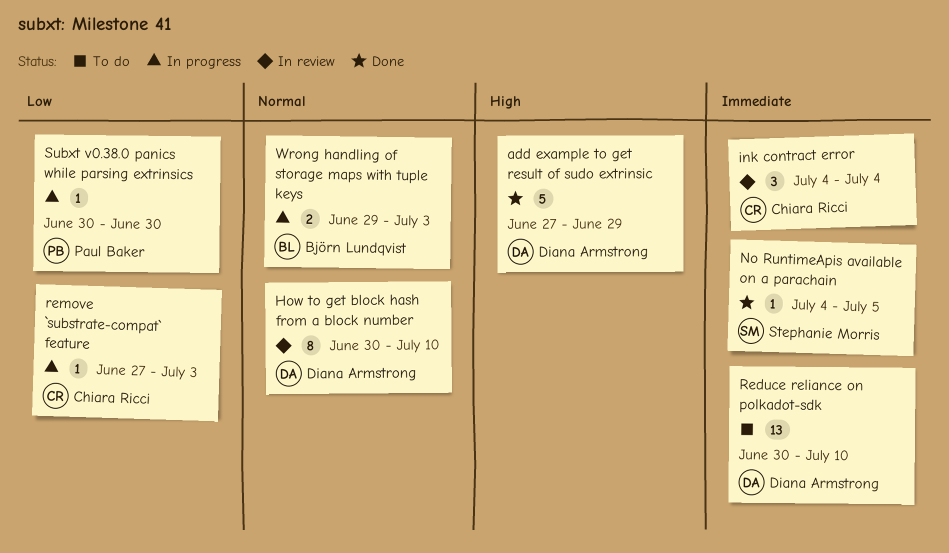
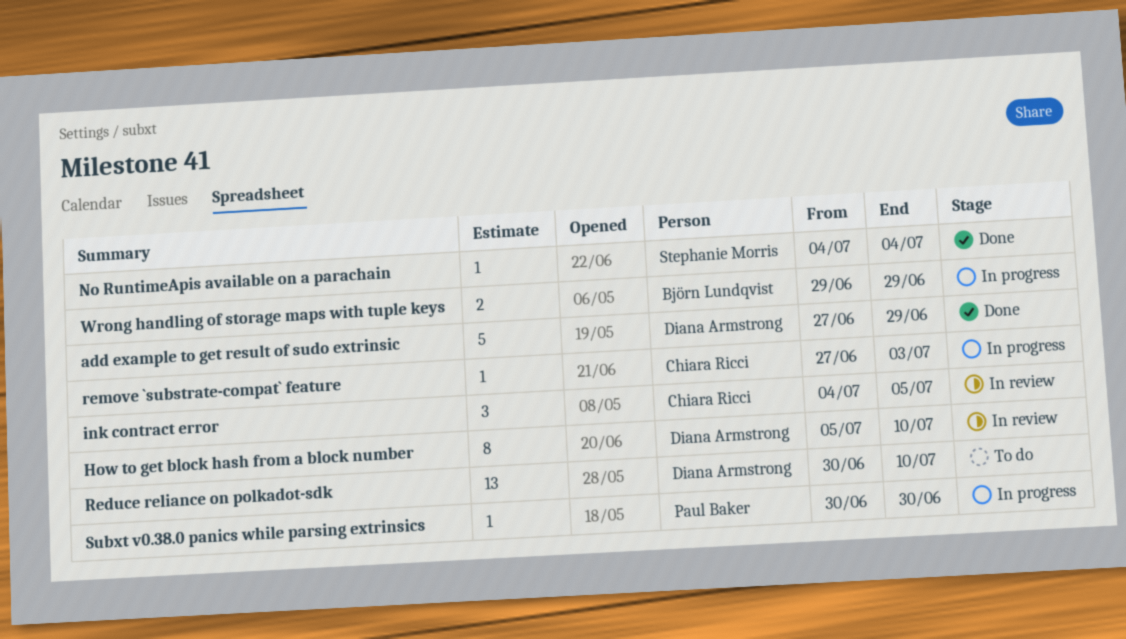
How to get block hash from a block number, start: Jun 30 -> Jul 5
ink contract error, due: Jul 4 -> Jul 5
No RuntimeApis available on a parachain, due: Jul 5 -> Jul 4
Wrong handling of storage maps with tuple keys, due: Jul 3 -> Jun 29

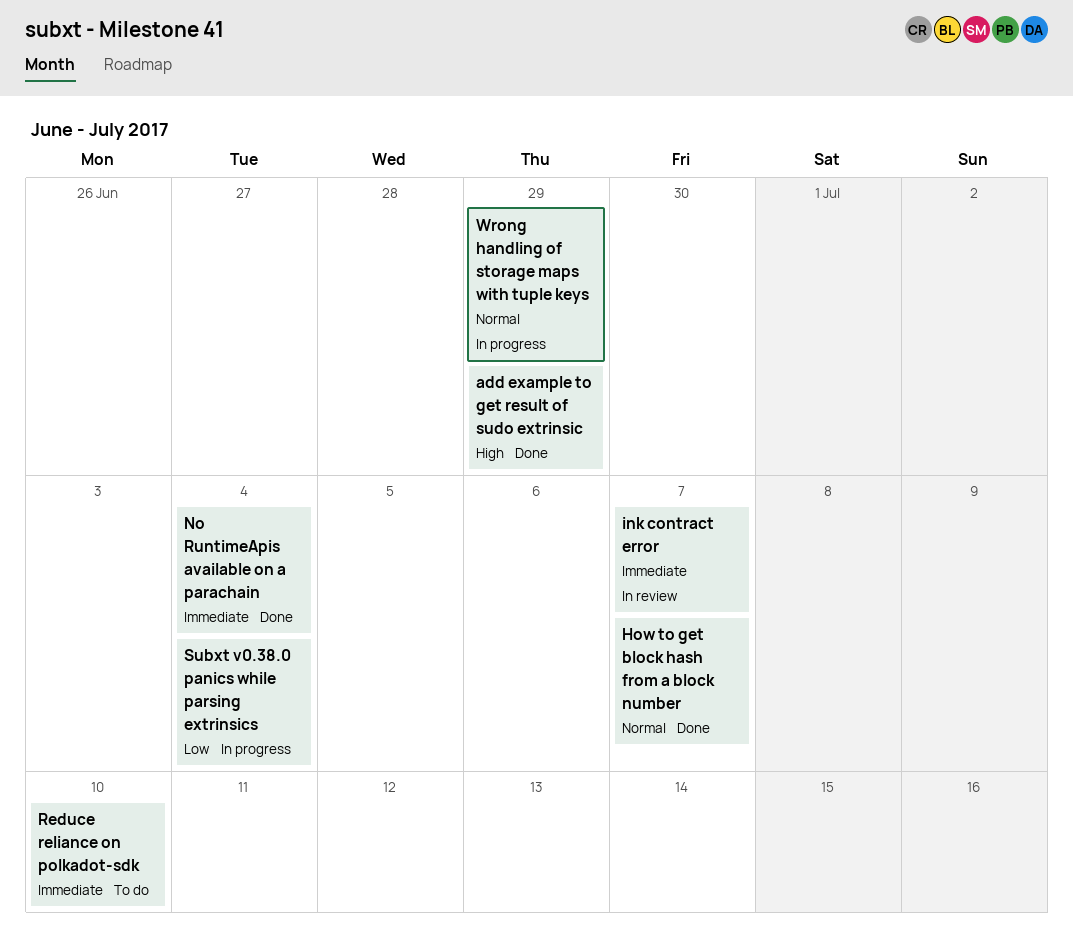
How to get block hash from a block number, status: In review -> Done
How to get block hash from a block number, due: Jul 10 -> Jul 7
ink contract error, due: Jul 5 -> Jul 7
remove `substrate-compat` feature: present -> none
Subxt v0.38.0 panics while parsing extrinsics, due: Jun 30 -> Jul 4

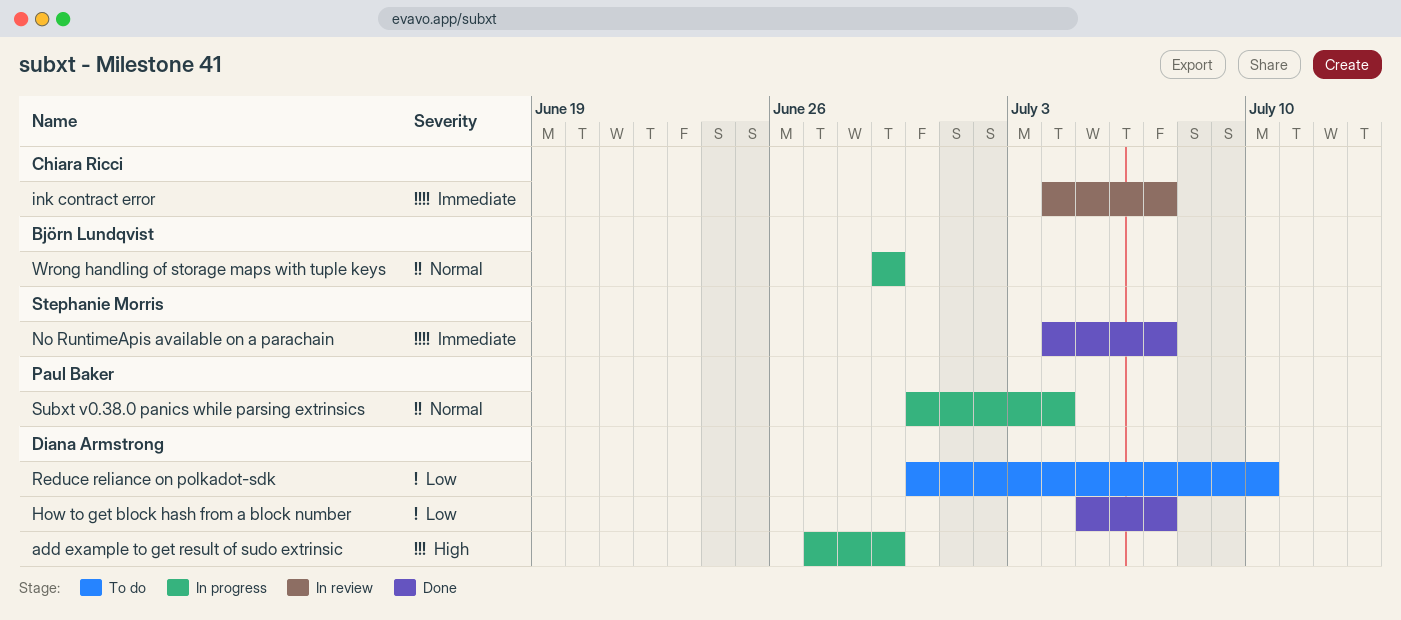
add example to get result of sudo extrinsic, status: Done -> In progress
How to get block hash from a block number, priority: Normal -> Low
No RuntimeApis available on a parachain, due: Jul 4 -> Jul 7
Reduce reliance on polkadot-sdk, priority: Immediate -> Low
Subxt v0.38.0 panics while parsing extrinsics, priority: Low -> Normal

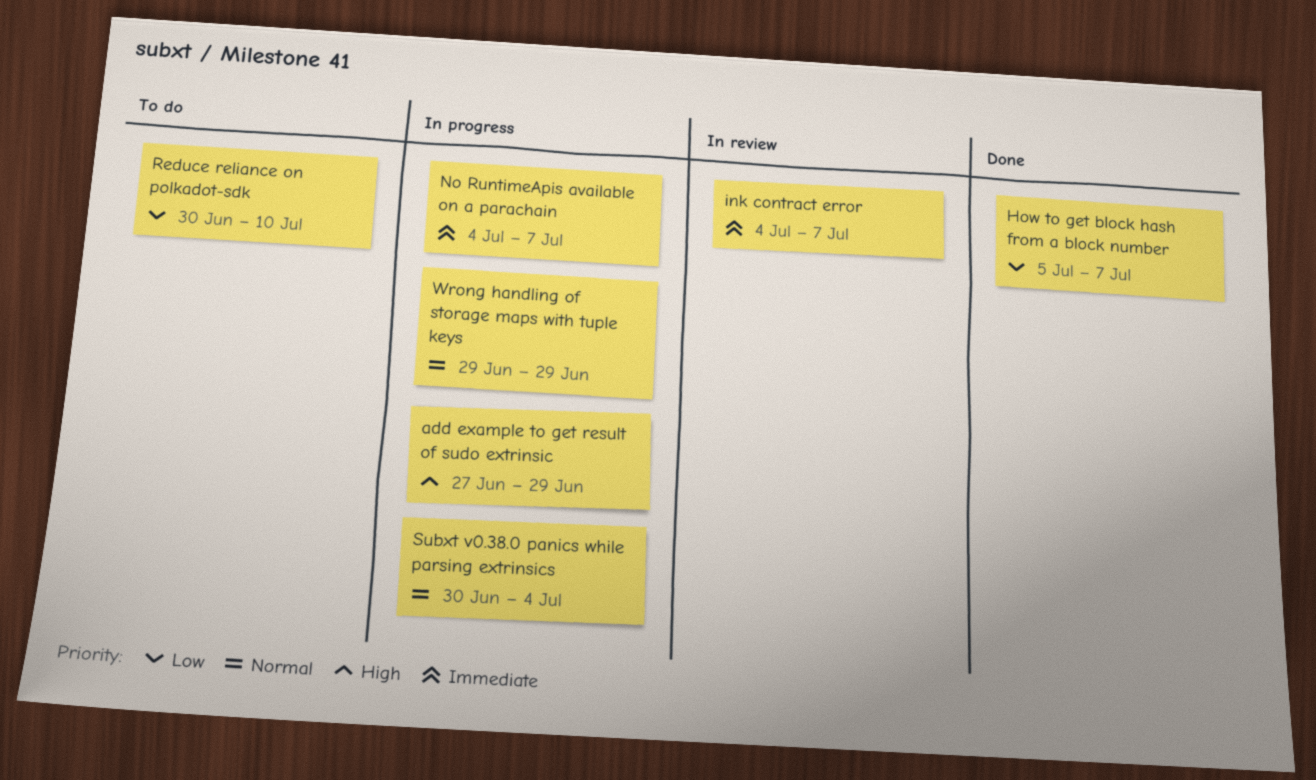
No RuntimeApis available on a parachain, status: Done -> In progress

